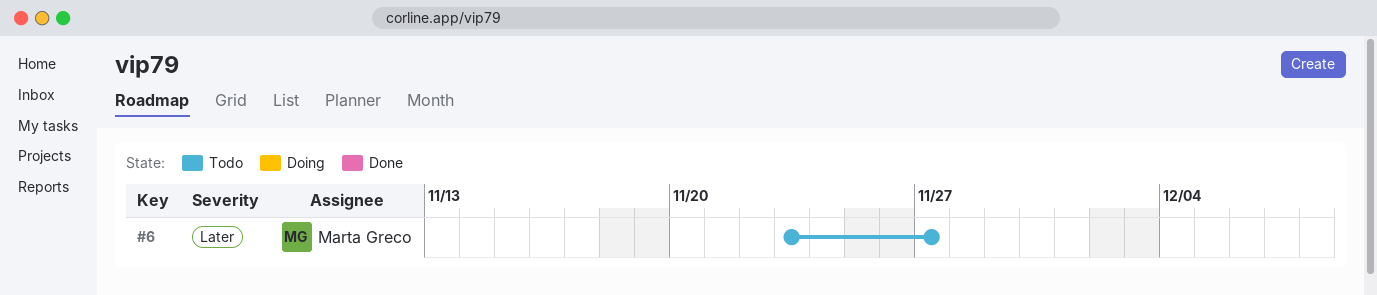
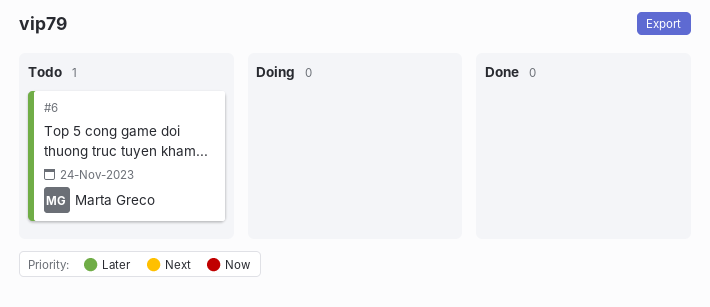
#6, due: Nov 27 -> Nov 24

